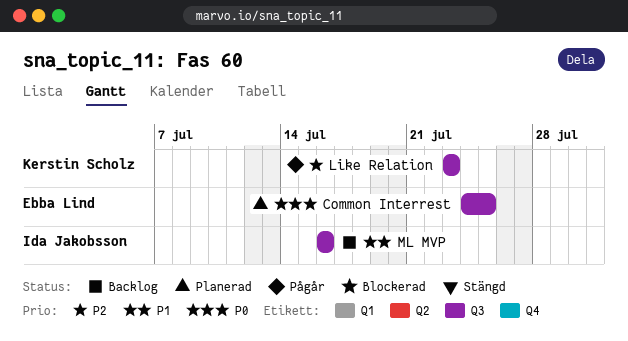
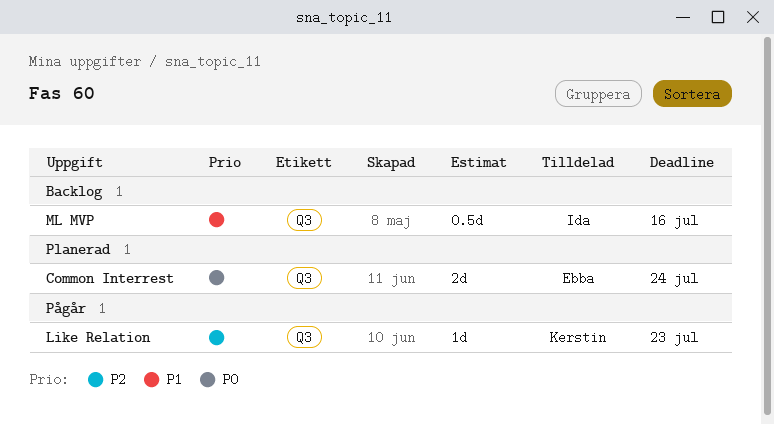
Common Interrest, due: Jul 25 -> Jul 24

